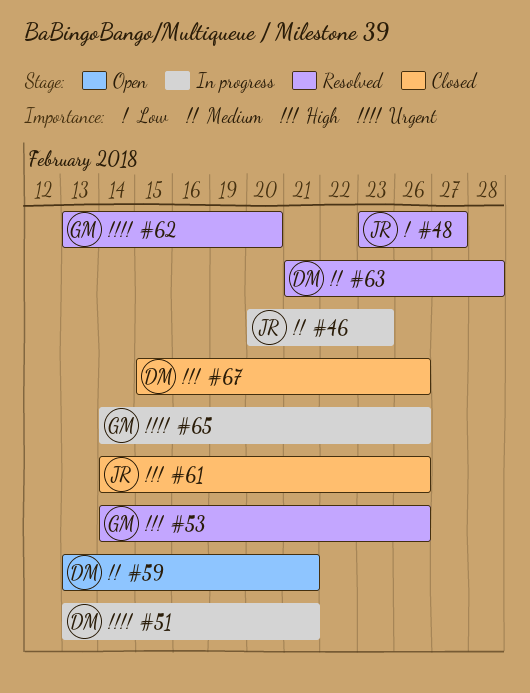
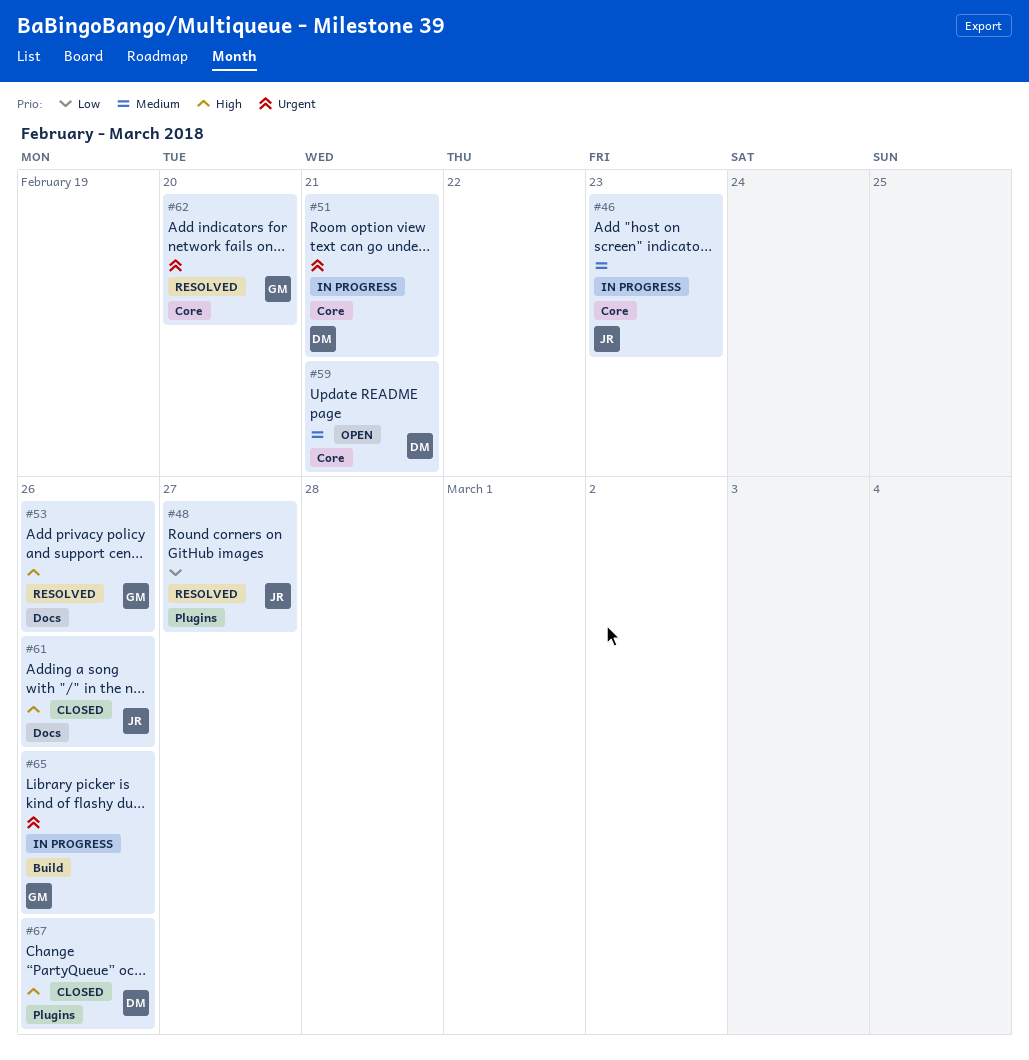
#63: present -> none

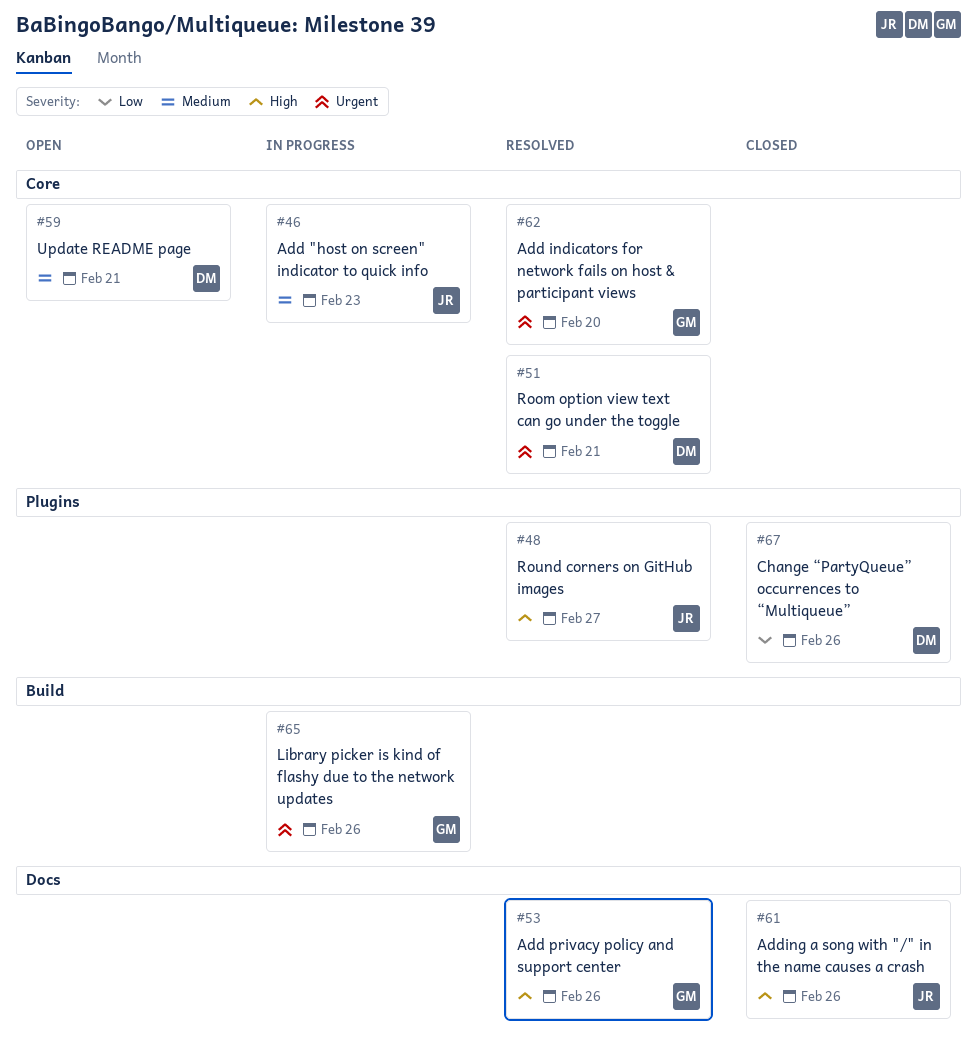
#48, priority: Low -> High
#51, status: In progress -> Resolved
#67, priority: High -> Low

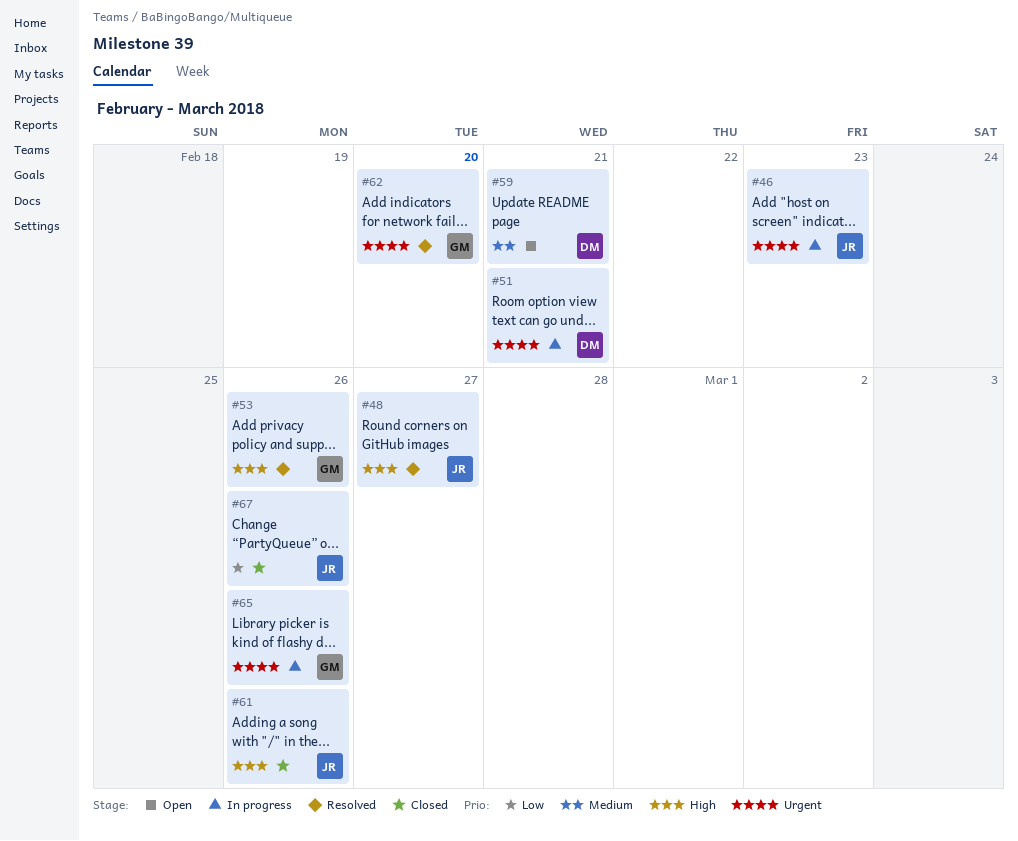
#46, priority: Medium -> Urgent
#51, status: Resolved -> In progress
#67, owner: DM -> JR

